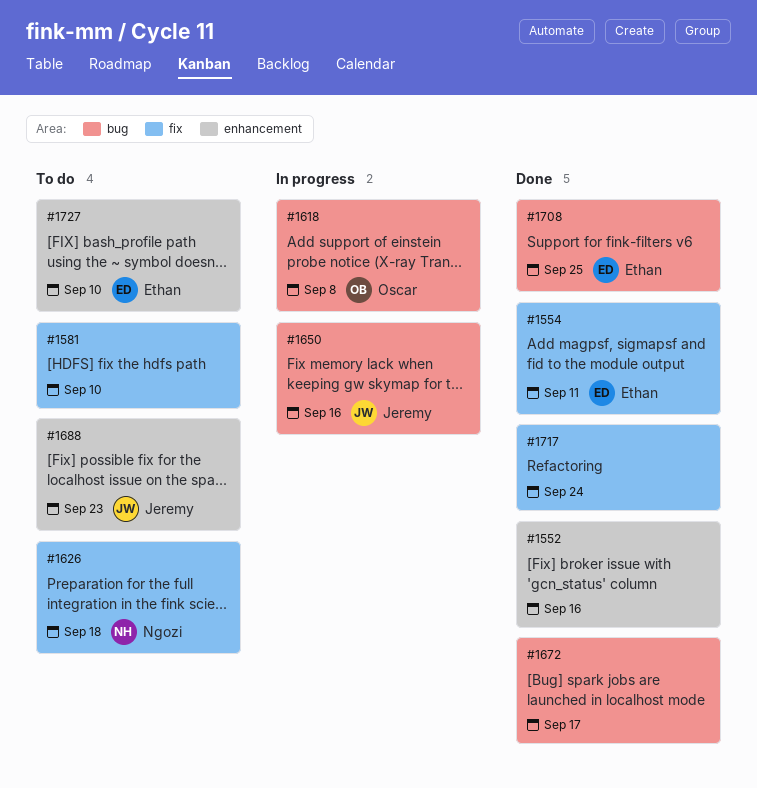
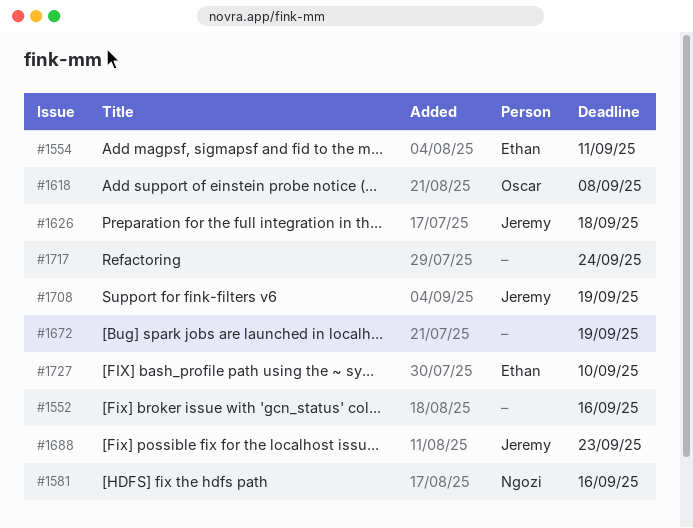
#1581, owner: none -> Ngozi
#1581, due: Sep 10 -> Sep 16
#1626, owner: Ngozi -> Jeremy
#1650: present -> none
#1672, due: Sep 17 -> Sep 19
#1708, owner: Ethan -> Jeremy
#1708, due: Sep 25 -> Sep 19

